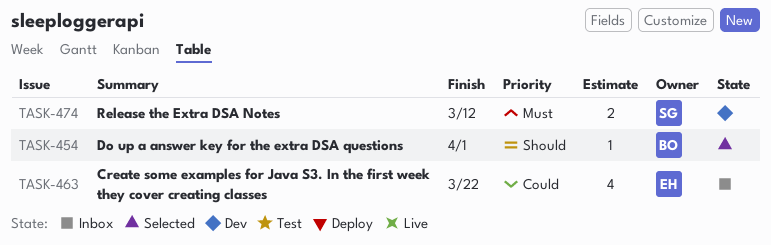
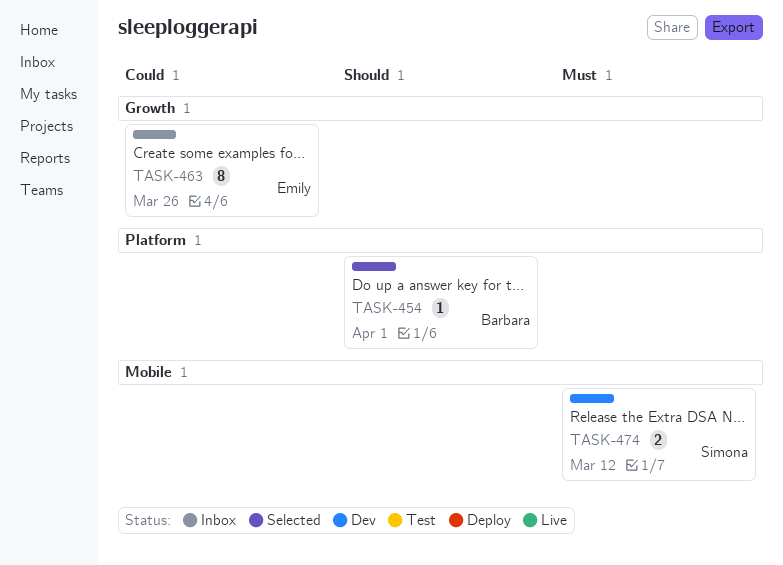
TASK-463, estimate: 4 -> 8
TASK-463, due: Mar 22 -> Mar 26

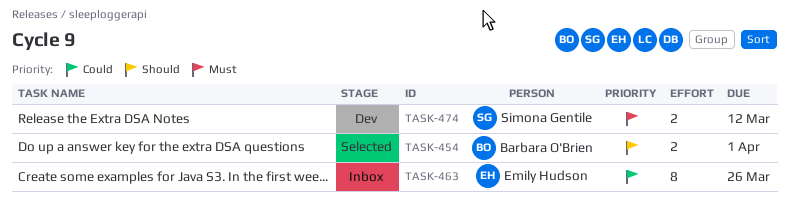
TASK-454, estimate: 1 -> 2

